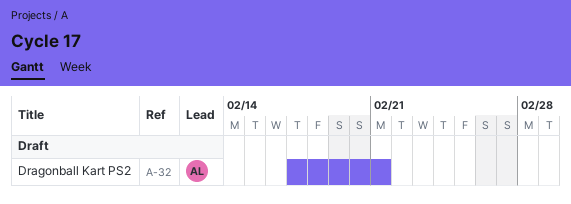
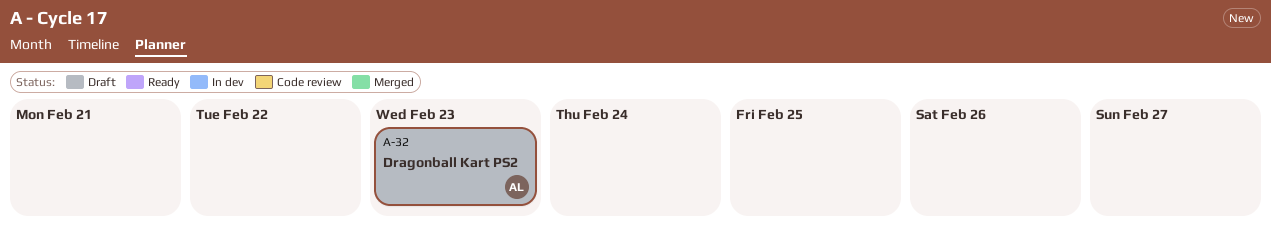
A-32, due: Feb 21 -> Feb 23

